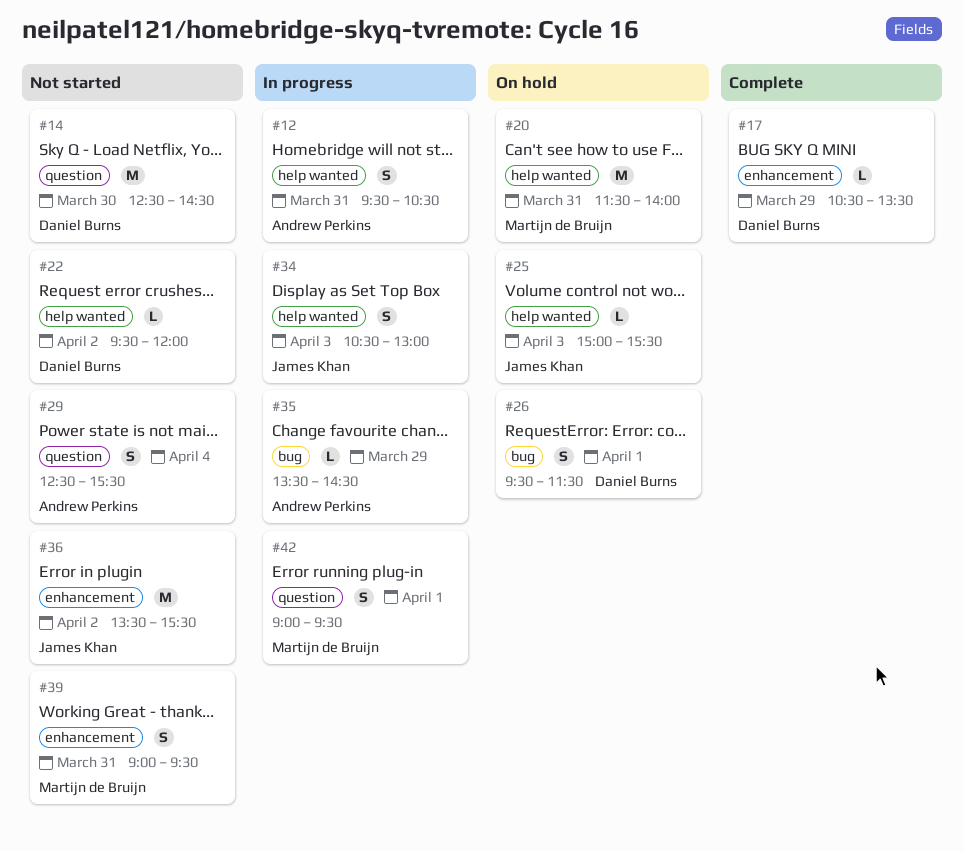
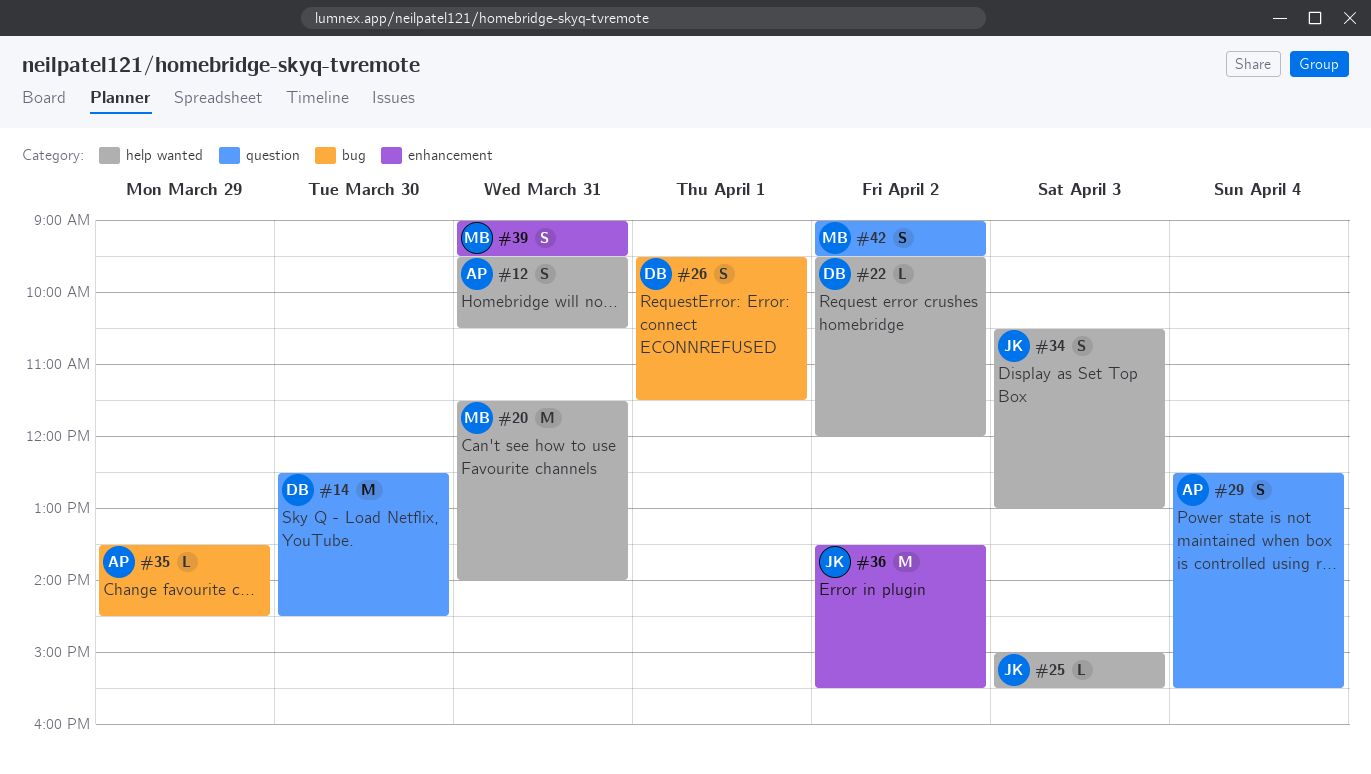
#17: present -> none
#42, day: Apr 1 -> Apr 2

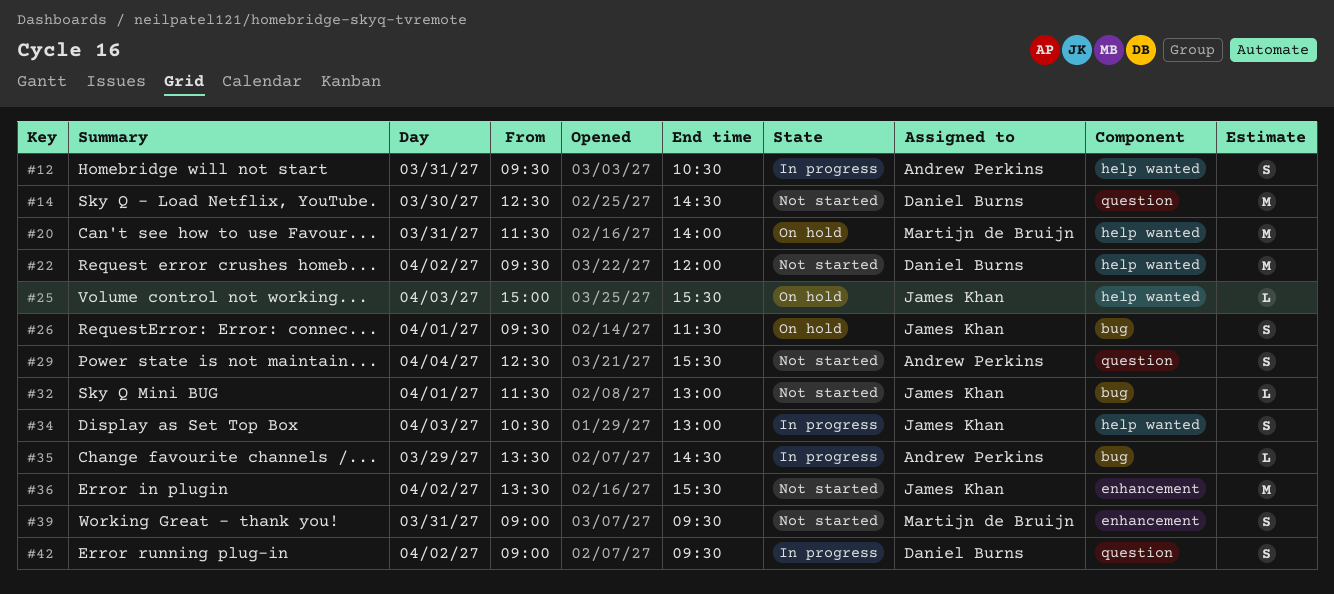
#22, estimate: L -> M
#26, owner: Daniel Burns -> James Khan
#32: none -> present
#42, owner: Martijn de Bruijn -> Daniel Burns

